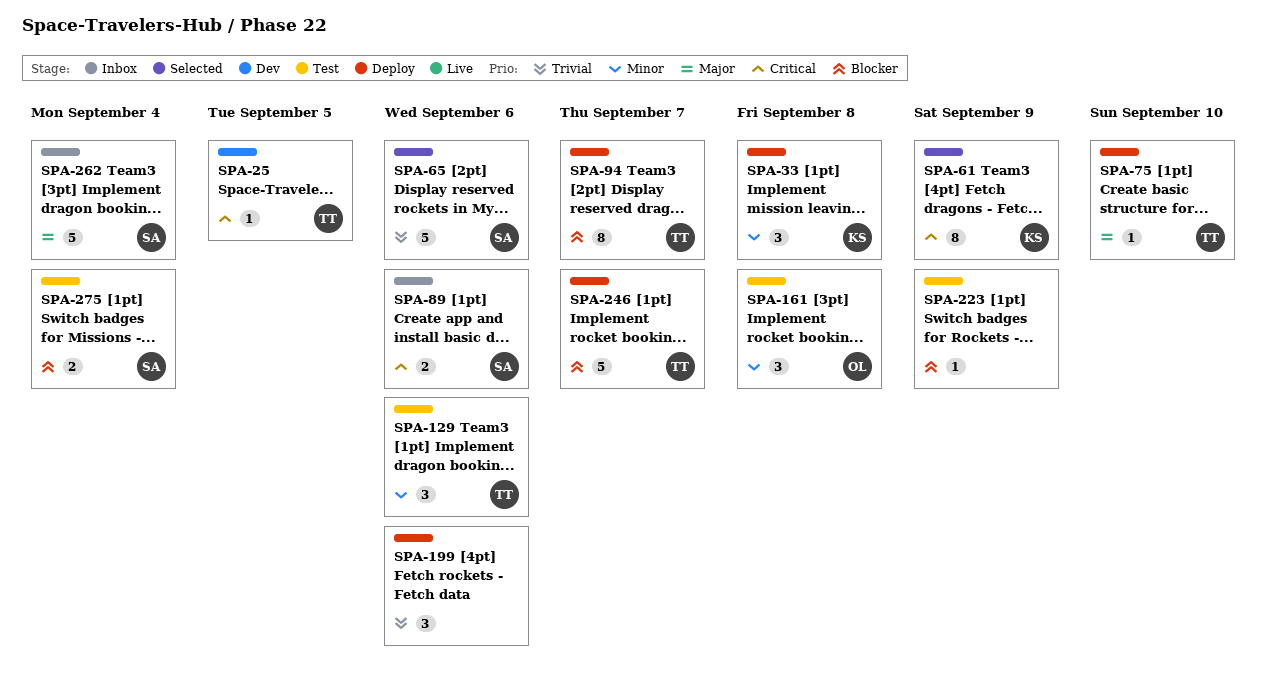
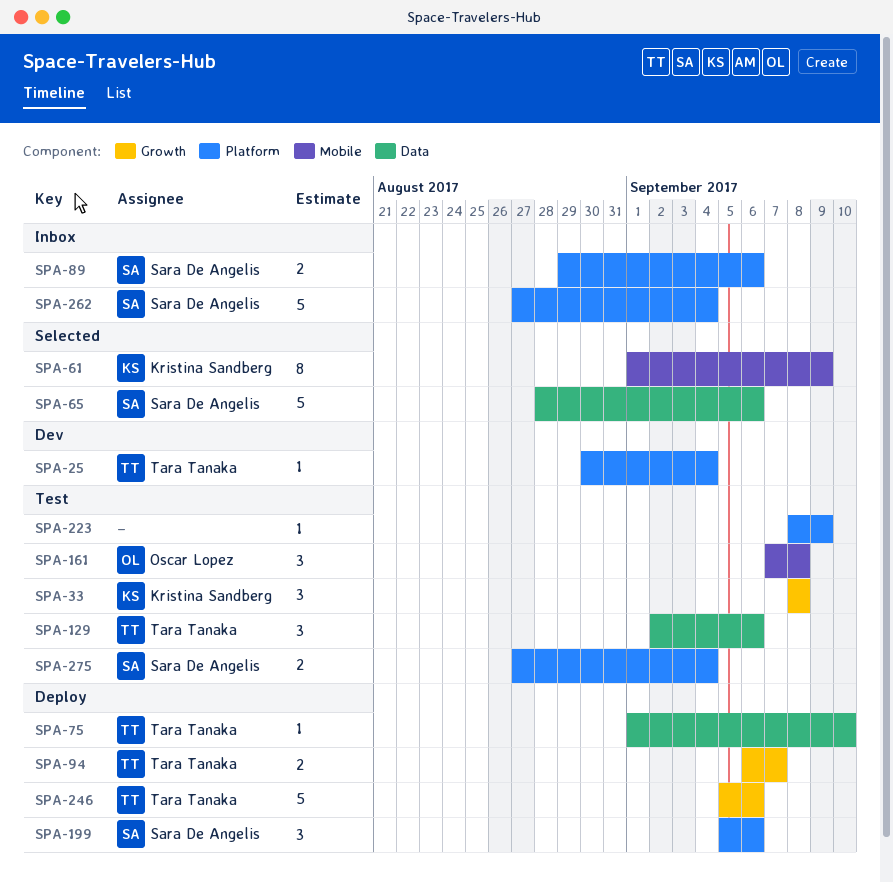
SPA-25, due: Sep 5 -> Sep 4
SPA-33, status: Deploy -> Test
SPA-94, estimate: 8 -> 2
SPA-199, owner: none -> Sara De Angelis
SPA-246, due: Sep 7 -> Sep 6

